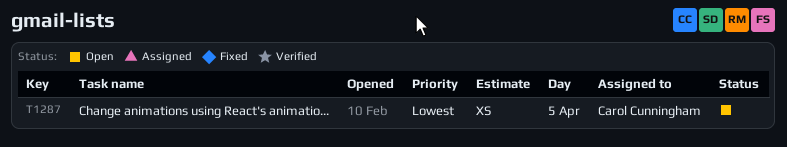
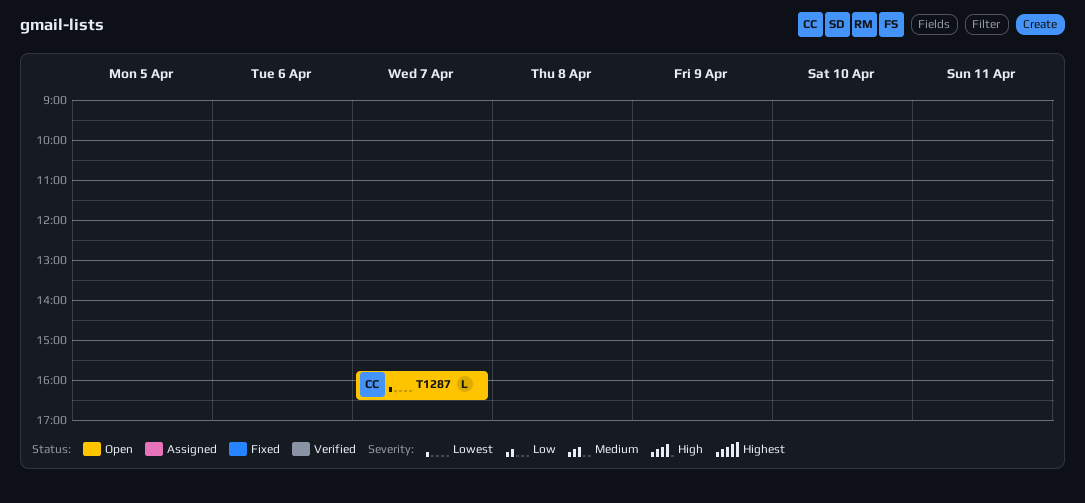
T1287, estimate: XS -> L
T1287, day: Apr 5 -> Apr 7

